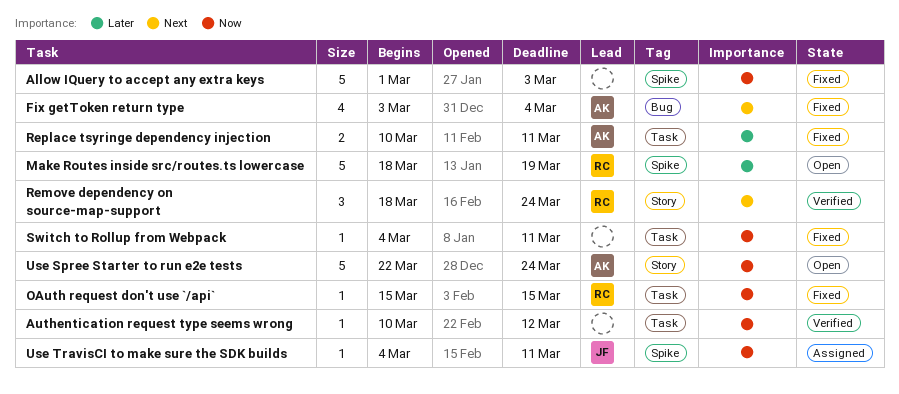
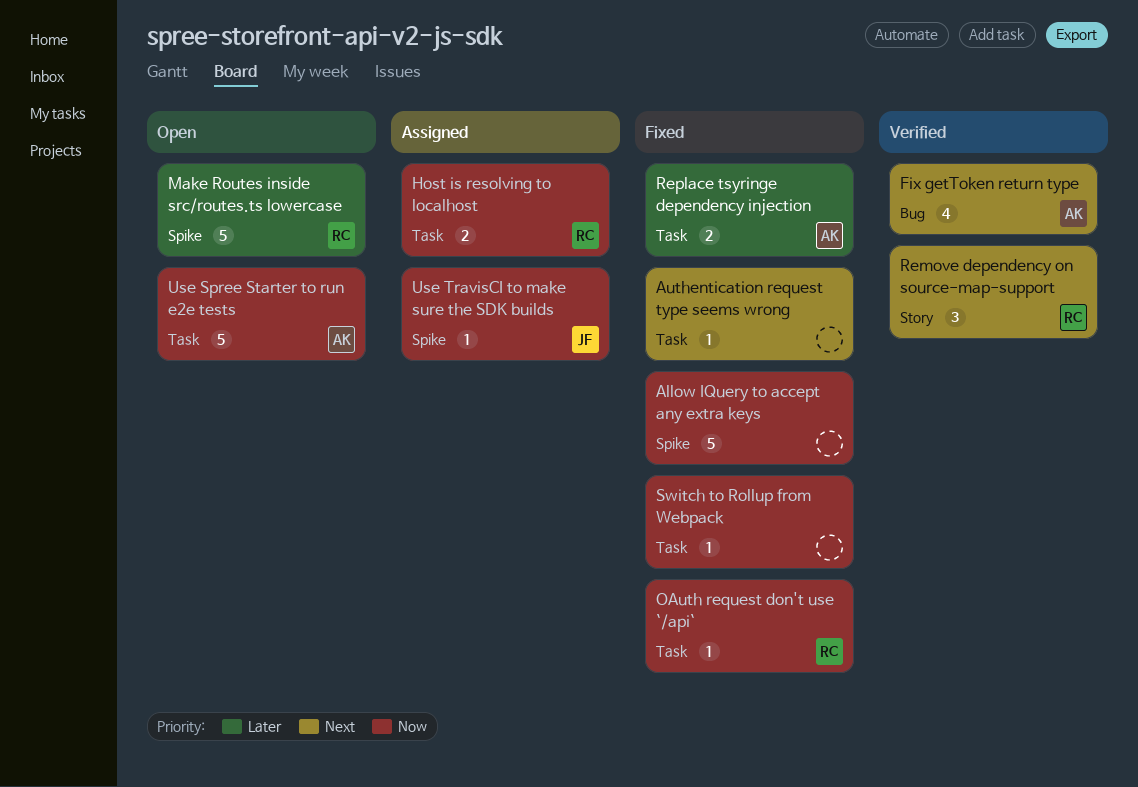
Authentication request type seems wrong, status: Verified -> Fixed
Authentication request type seems wrong, priority: Now -> Next
Fix getToken return type, status: Fixed -> Verified
Host is resolving to localhost: none -> present
Use Spree Starter to run e2e tests, label: Story -> Task

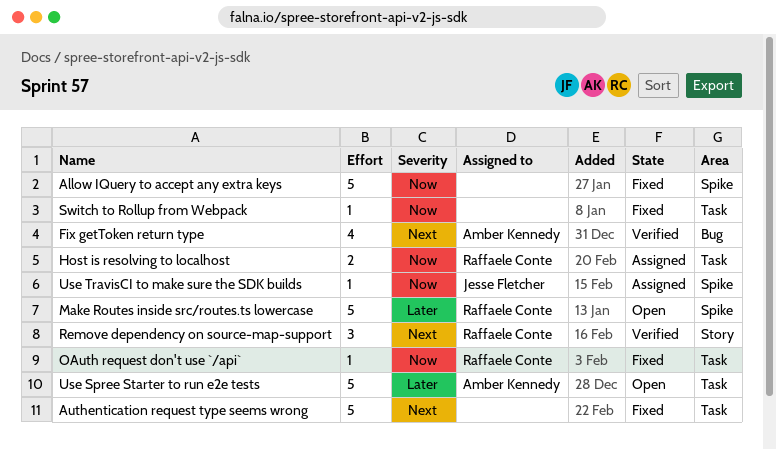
Authentication request type seems wrong, estimate: 1 -> 5
Replace tsyringe dependency injection: present -> none
Use Spree Starter to run e2e tests, priority: Now -> Later

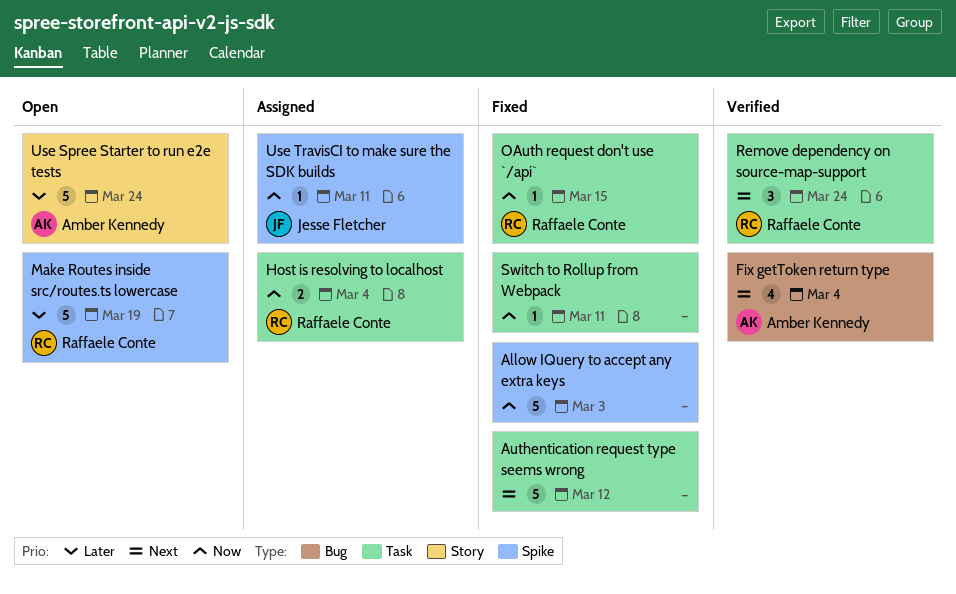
Remove dependency on source-map-support, label: Story -> Task
Use Spree Starter to run e2e tests, label: Task -> Story

